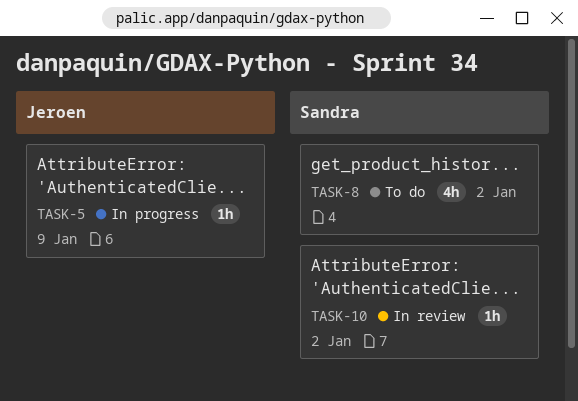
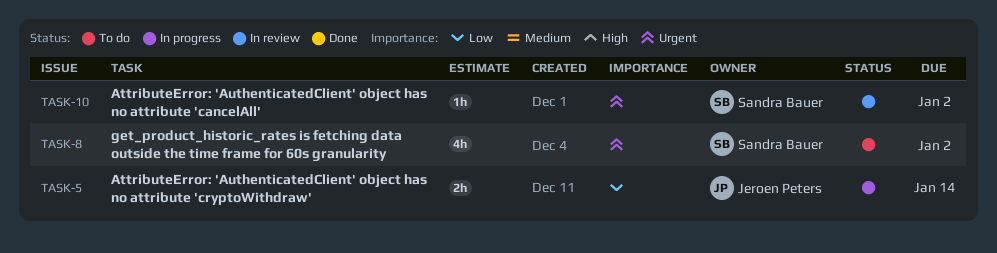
TASK-5, estimate: 1h -> 2h
TASK-5, due: Jan 9 -> Jan 14

